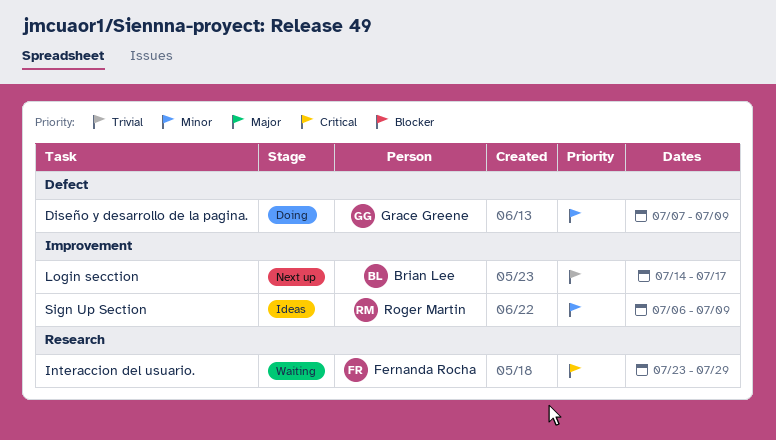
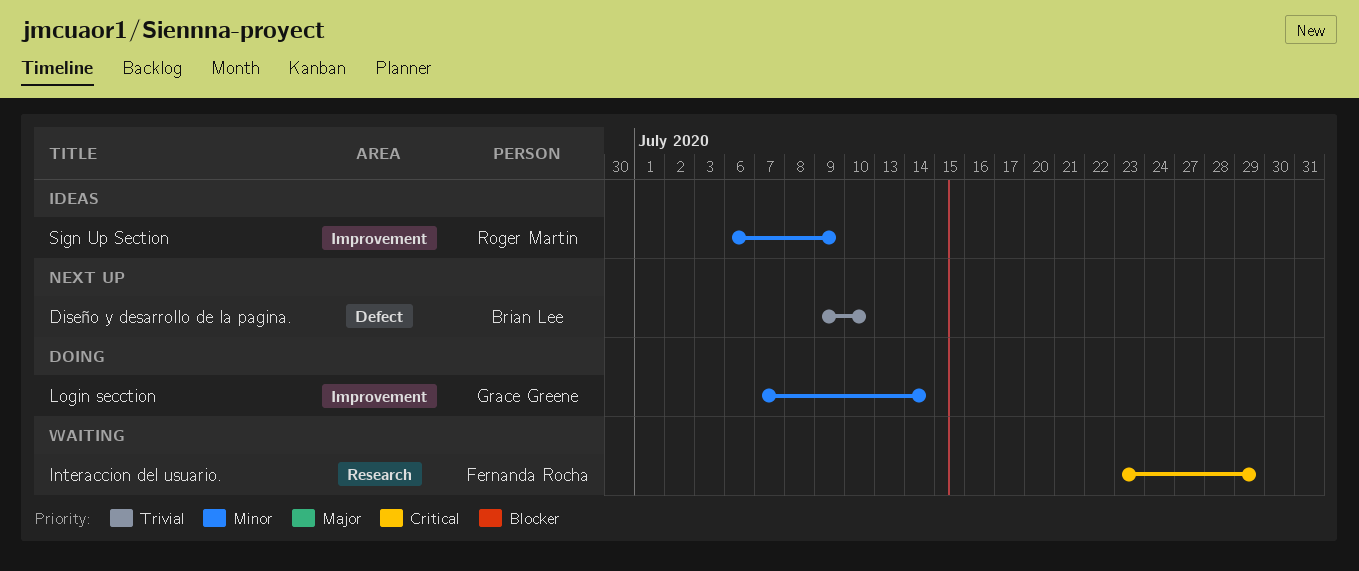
Diseño y desarrollo de la pagina., status: Doing -> Next up
Diseño y desarrollo de la pagina., owner: Grace Greene -> Brian Lee
Diseño y desarrollo de la pagina., priority: Minor -> Trivial
Diseño y desarrollo de la pagina., start: Jul 7 -> Jul 9
Diseño y desarrollo de la pagina., due: Jul 9 -> Jul 10
Login secction, status: Next up -> Doing
Login secction, owner: Brian Lee -> Grace Greene
Login secction, priority: Trivial -> Minor
Login secction, start: Jul 14 -> Jul 7
Login secction, due: Jul 17 -> Jul 14

